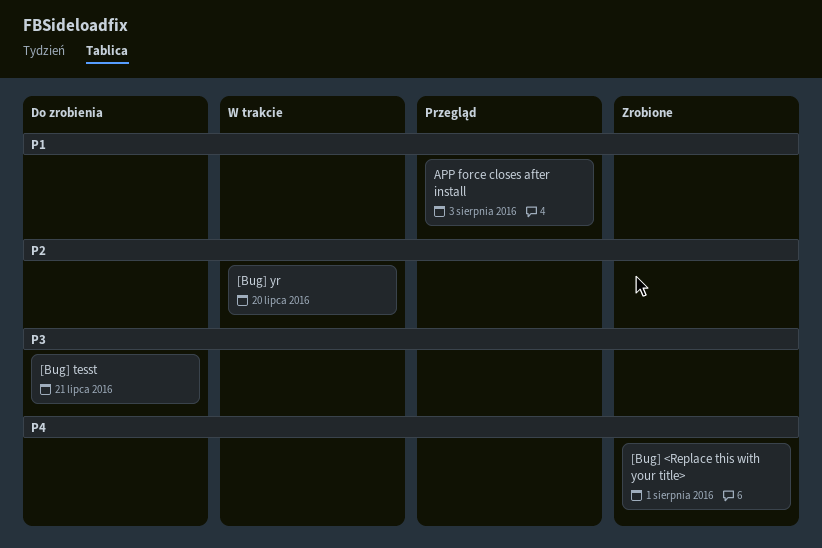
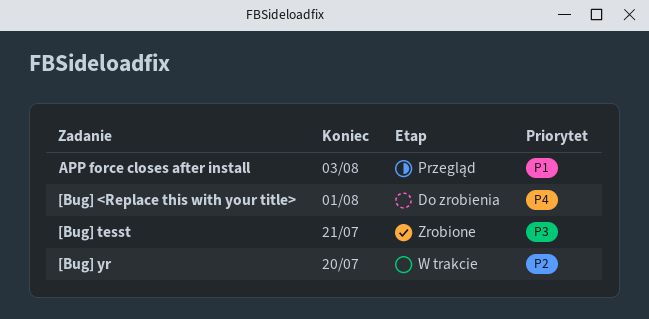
[Bug] <Replace this with your title>, status: Zrobione -> Do zrobienia
[Bug] tesst, status: Do zrobienia -> Zrobione

